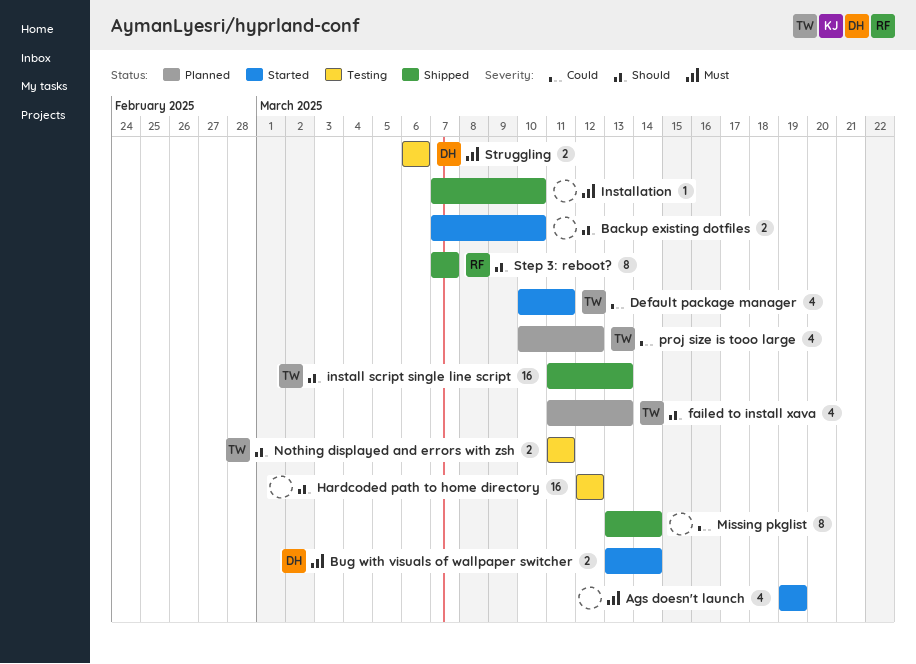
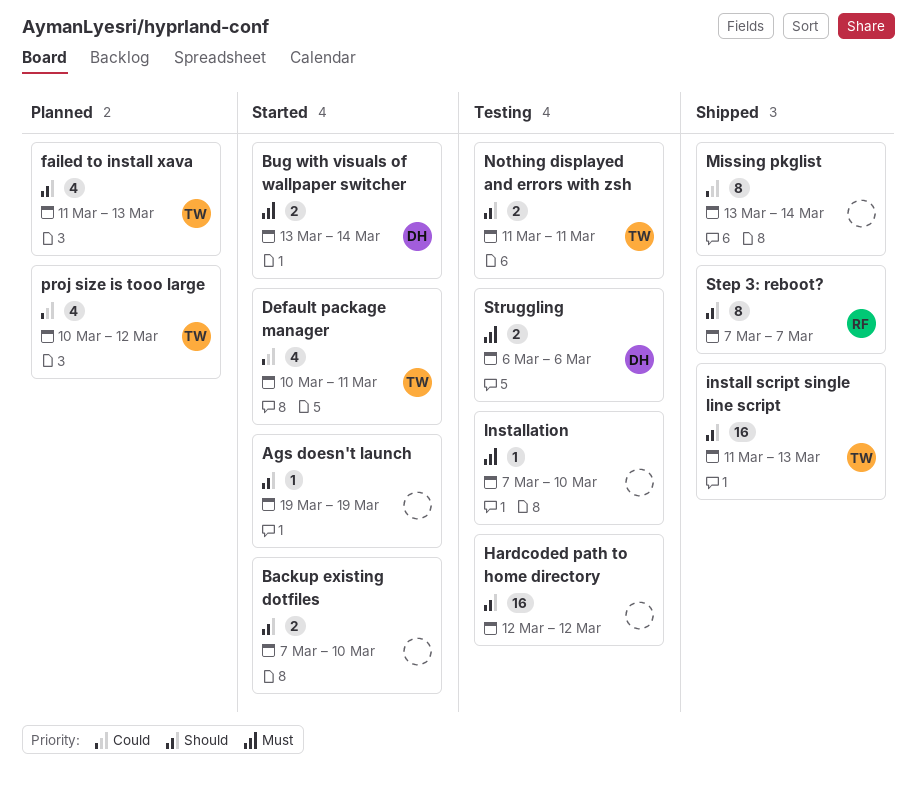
Ags doesn't launch, priority: Must -> Should
Ags doesn't launch, estimate: 4 -> 1
Installation, status: Shipped -> Testing

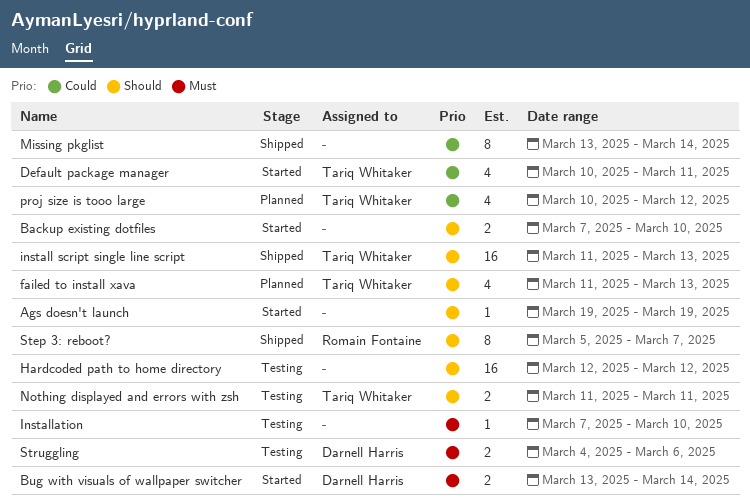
Step 3: reboot?, start: Mar 7 -> Mar 5
Struggling, start: Mar 6 -> Mar 4

